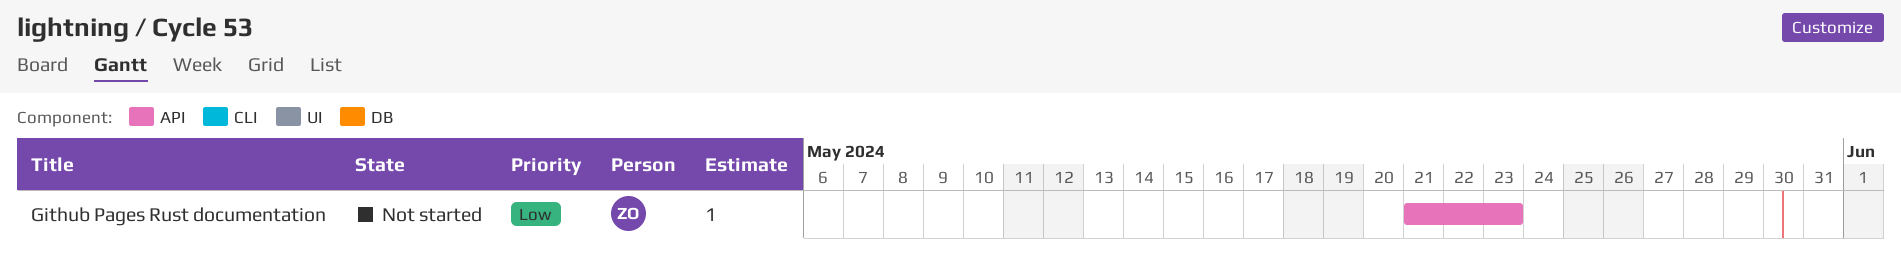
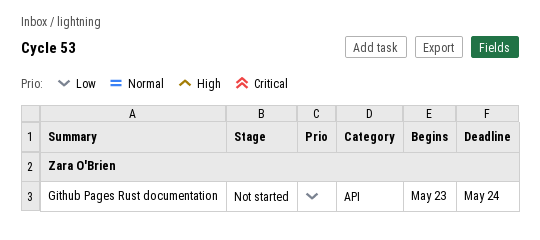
Github Pages Rust documentation, start: May 21 -> May 23
Github Pages Rust documentation, due: May 23 -> May 24

